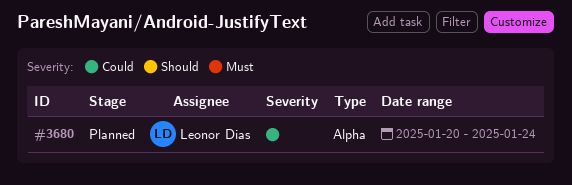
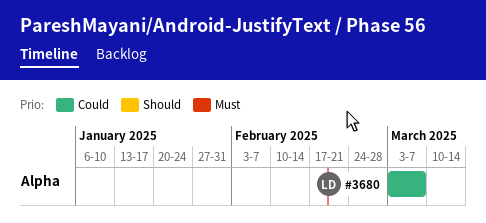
#3680, start: Jan 20 -> Mar 3
#3680, due: Jan 24 -> Mar 7

